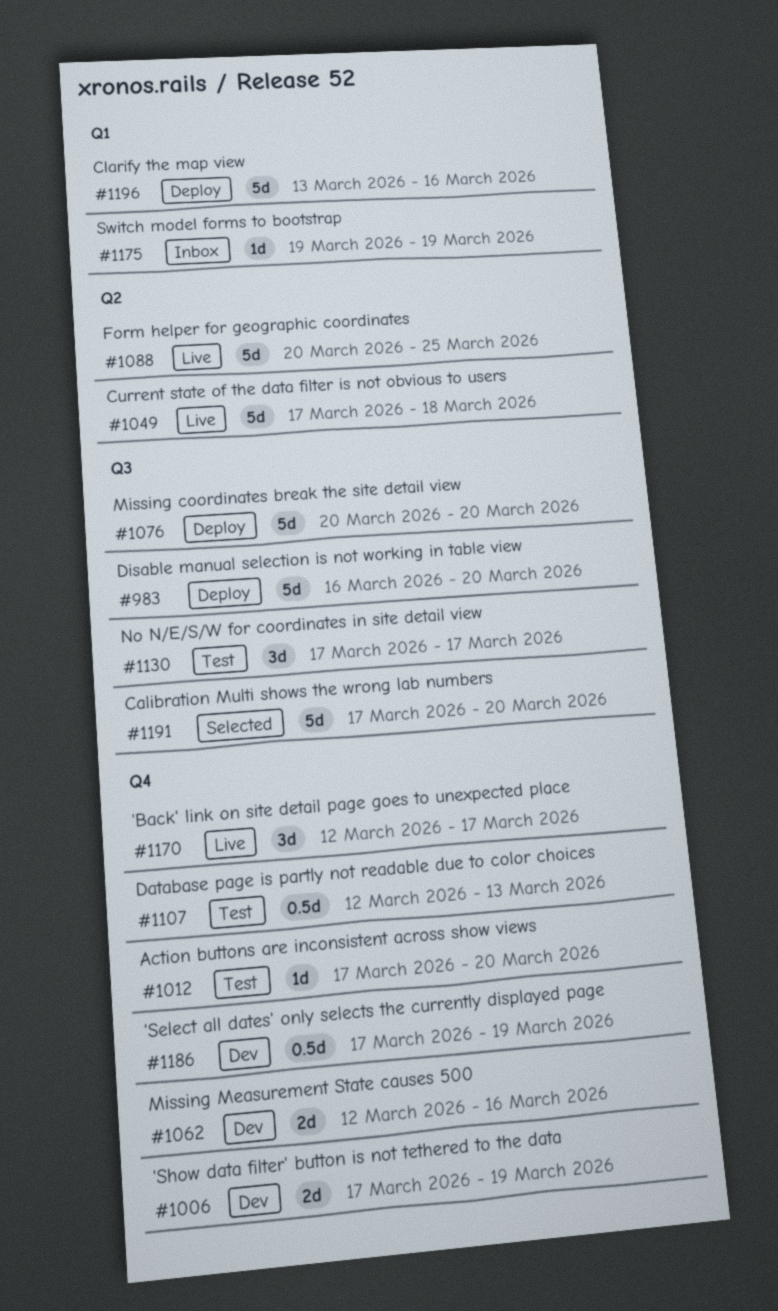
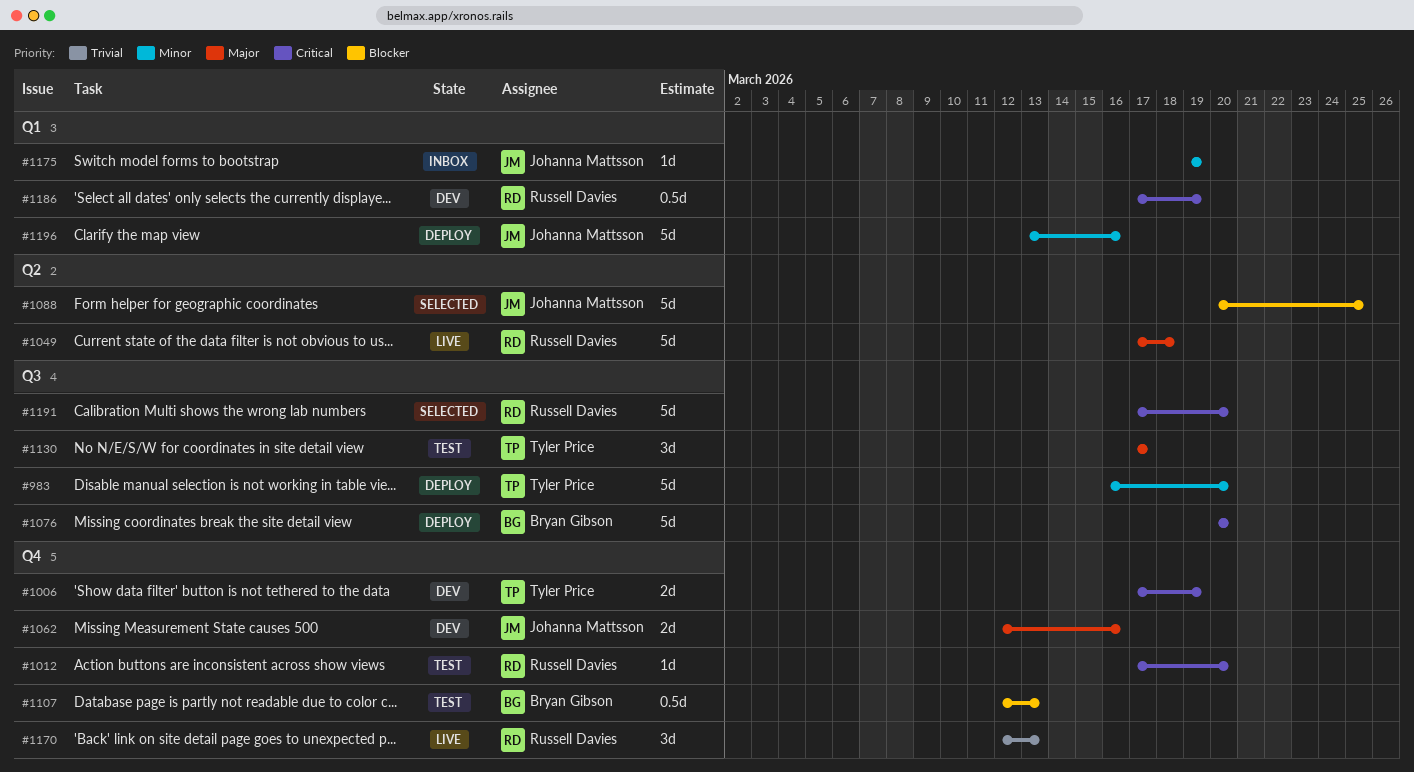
#1088, status: Live -> Selected
#1170, due: Mar 17 -> Mar 13
#1186, label: Q4 -> Q1

